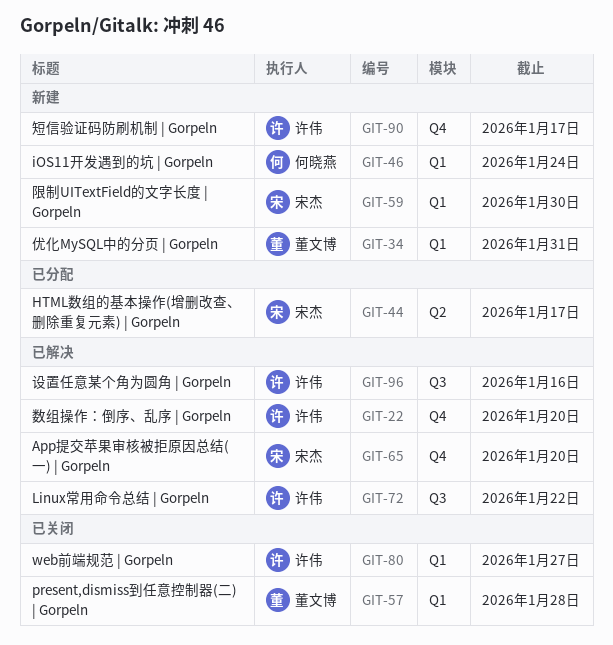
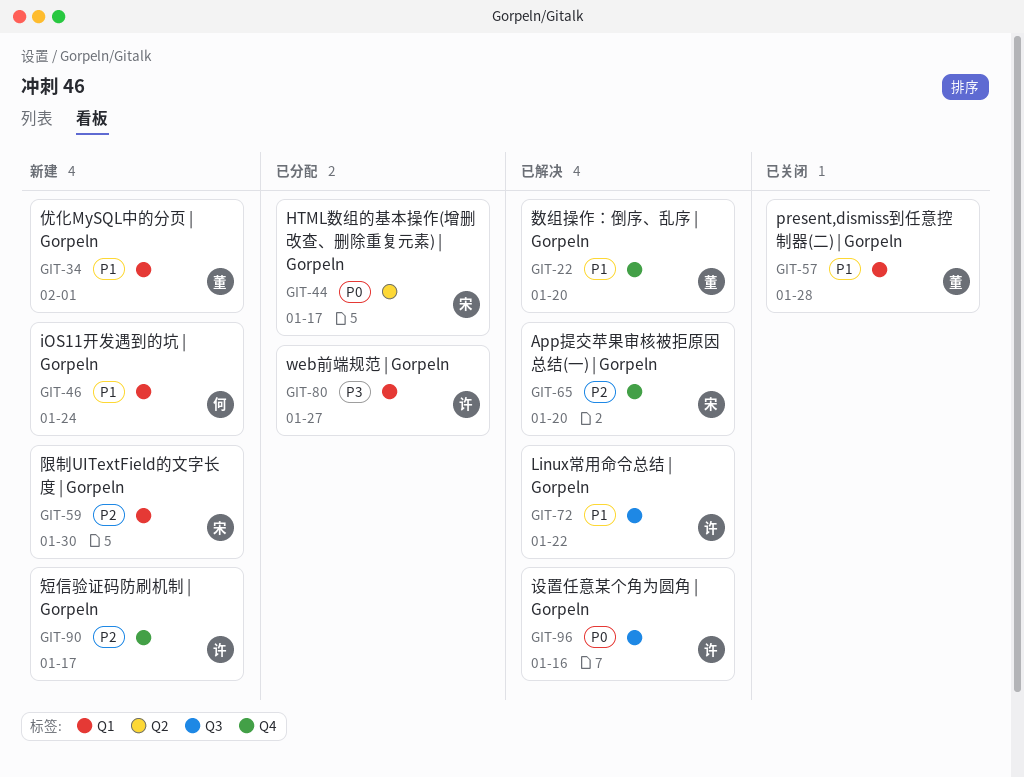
GIT-22, owner: 许伟 -> 董文博
GIT-34, due: Jan 31 -> Feb 1
GIT-80, status: 已关闭 -> 已分配

